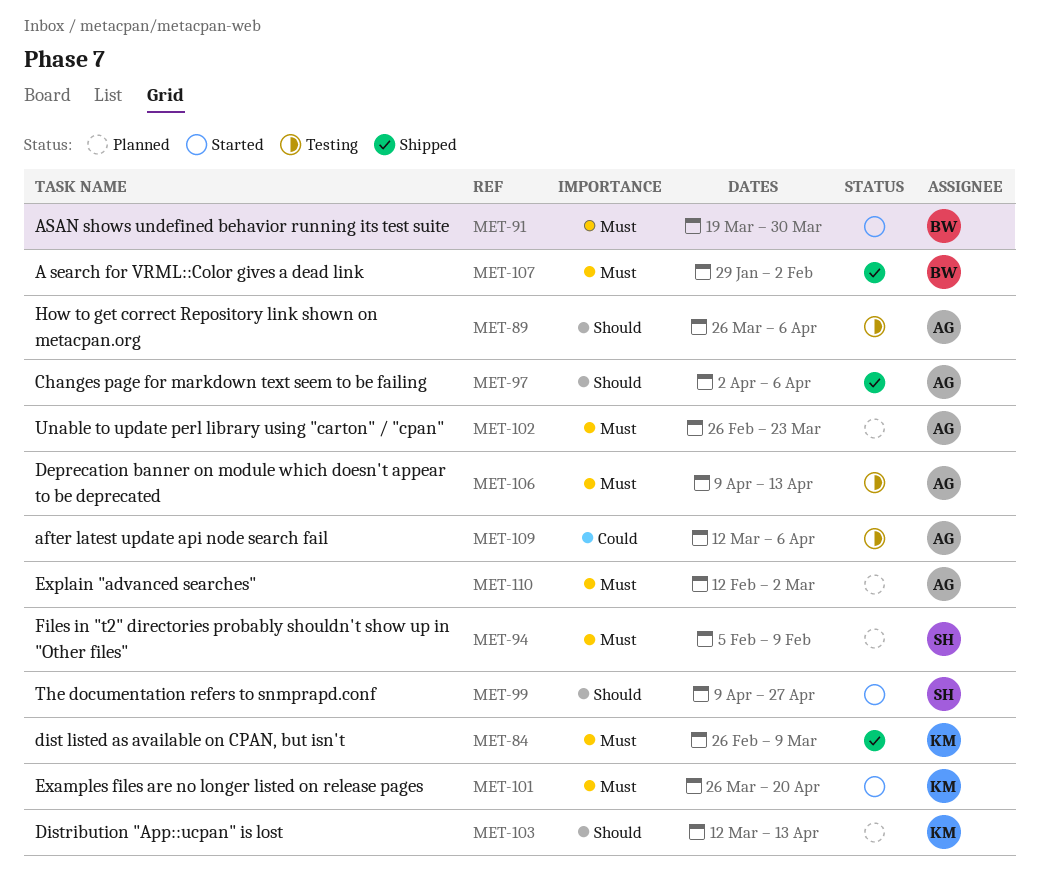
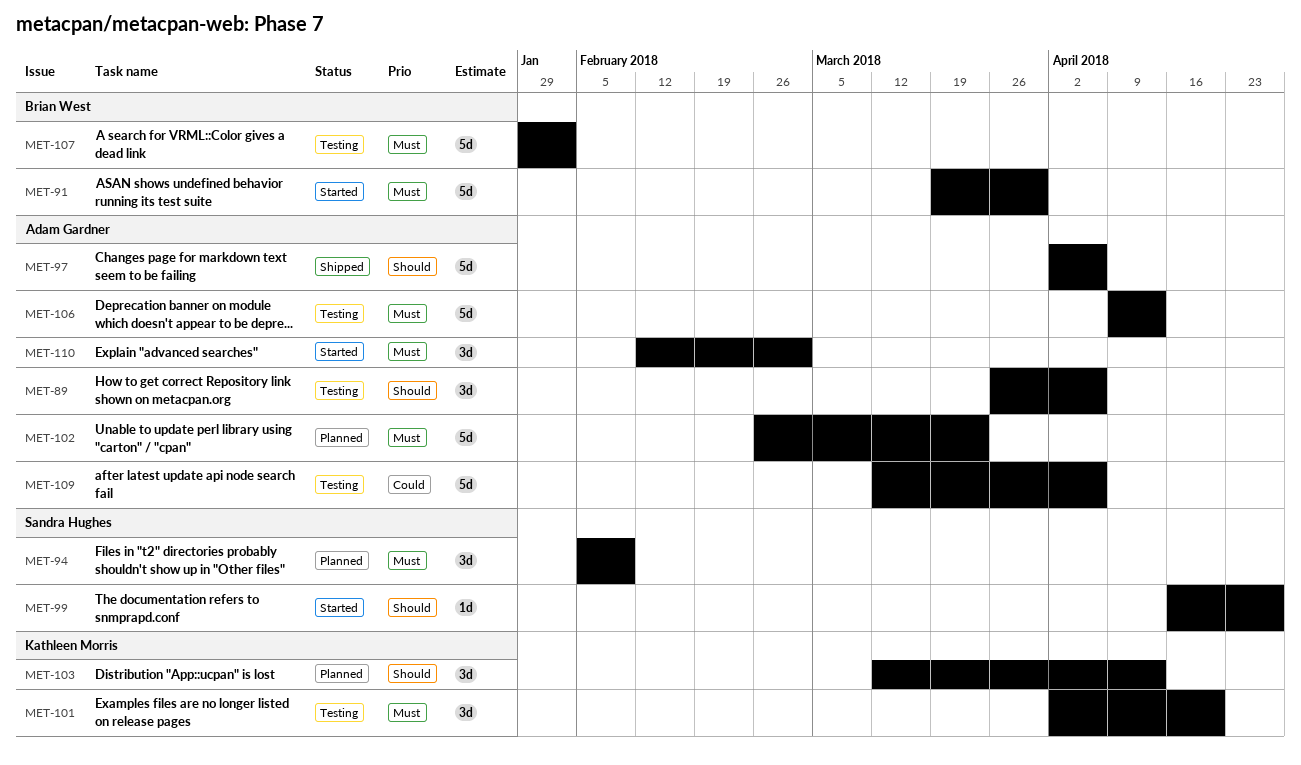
MET-84: present -> none
MET-99, start: Apr 9 -> Apr 16
MET-101, status: Started -> Testing
MET-101, start: Mar 26 -> Apr 2
MET-107, status: Shipped -> Testing
MET-110, status: Planned -> Started

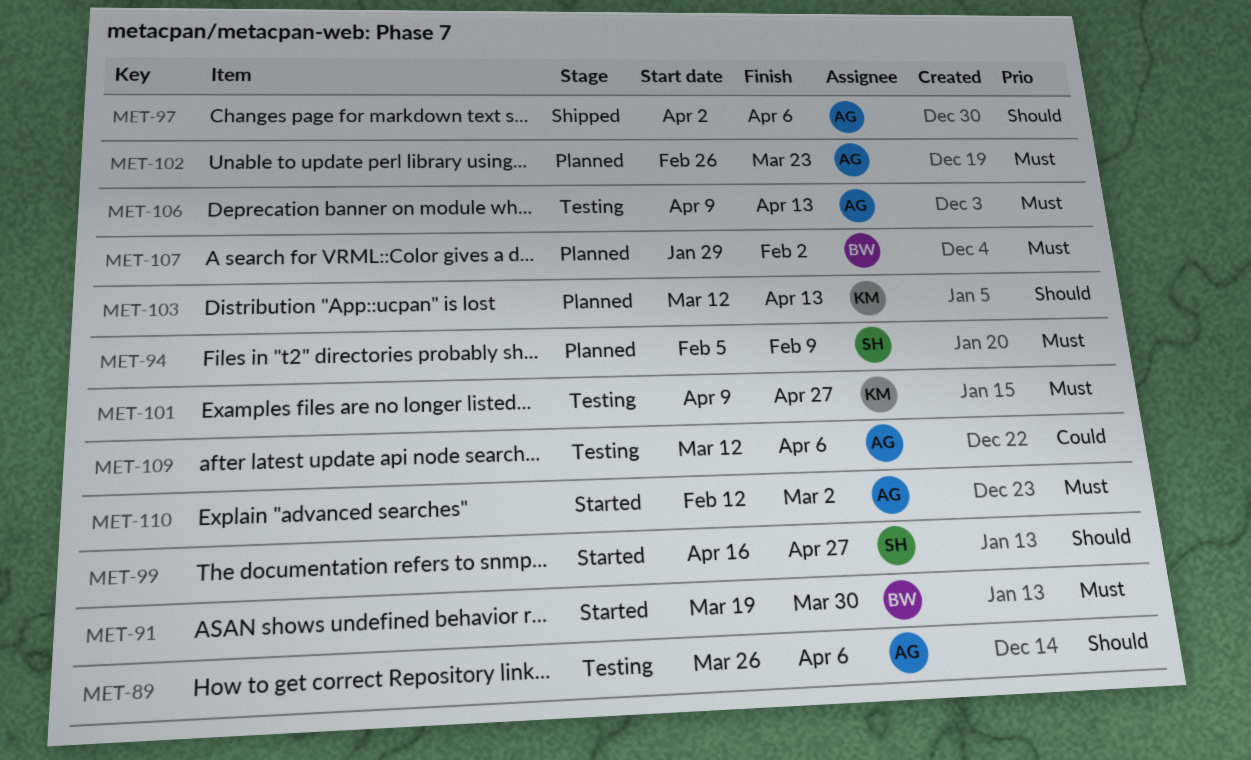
MET-101, start: Apr 2 -> Apr 9
MET-101, due: Apr 20 -> Apr 27
MET-107, status: Testing -> Planned

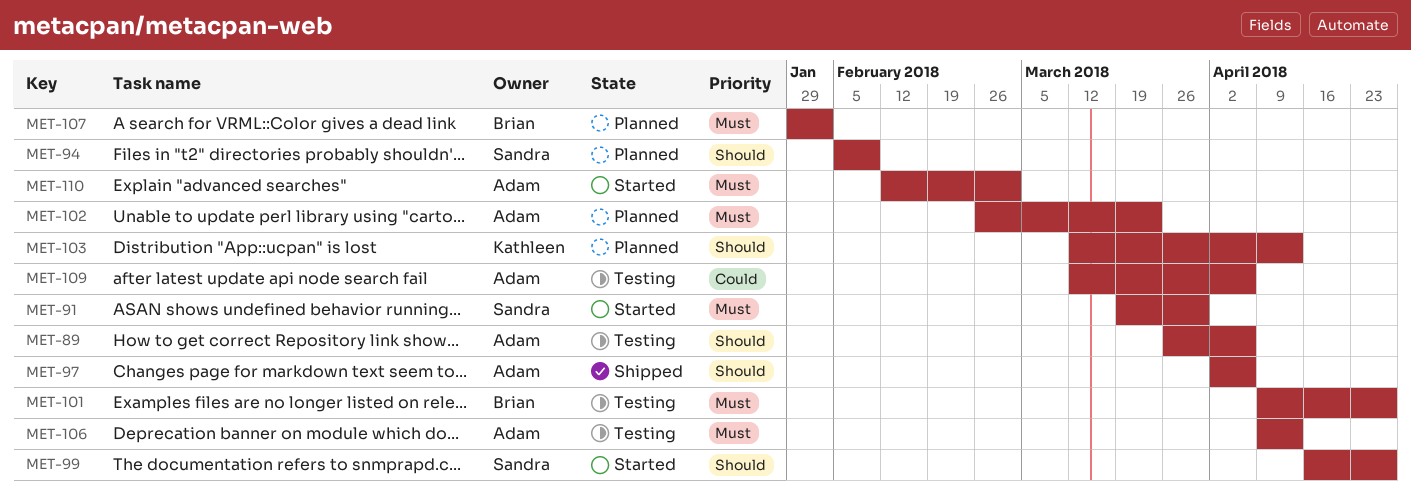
MET-91, owner: Brian -> Sandra
MET-94, priority: Must -> Should
MET-101, owner: Kathleen -> Brian

